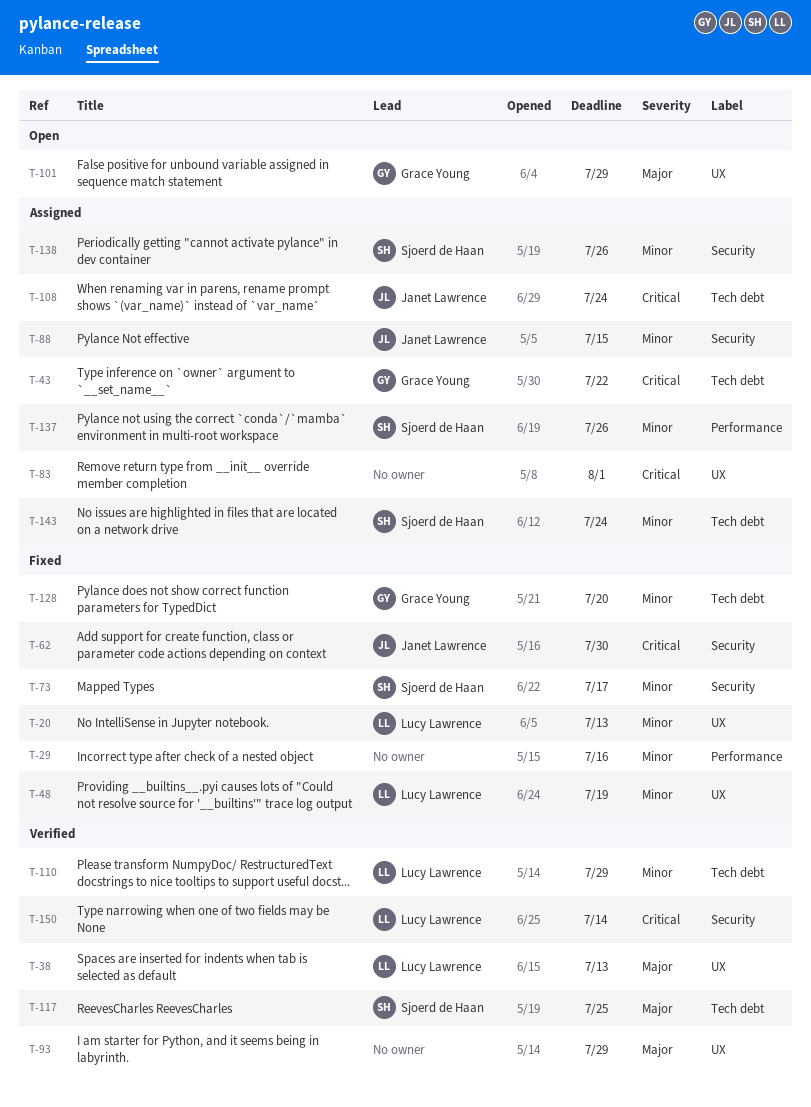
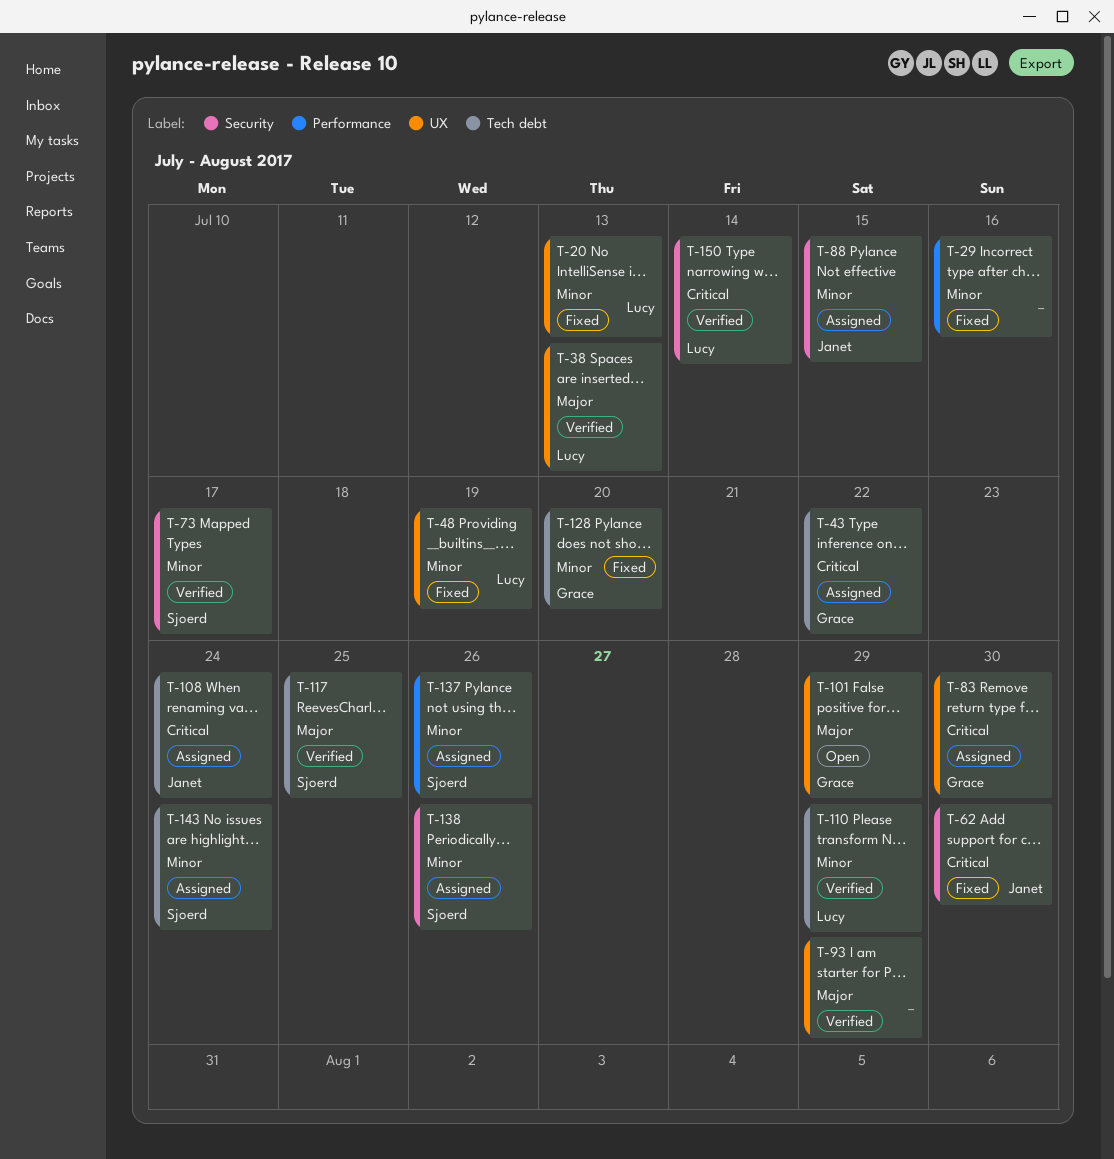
T-73, status: Fixed -> Verified
T-83, owner: none -> Grace Young
T-83, due: Aug 1 -> Jul 30

